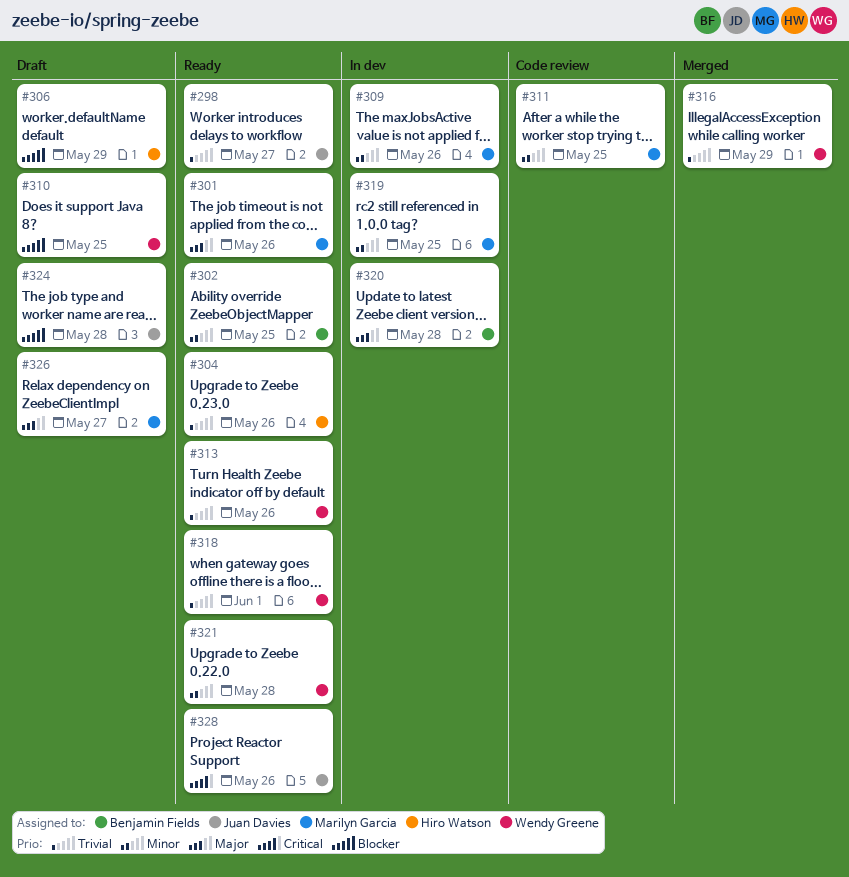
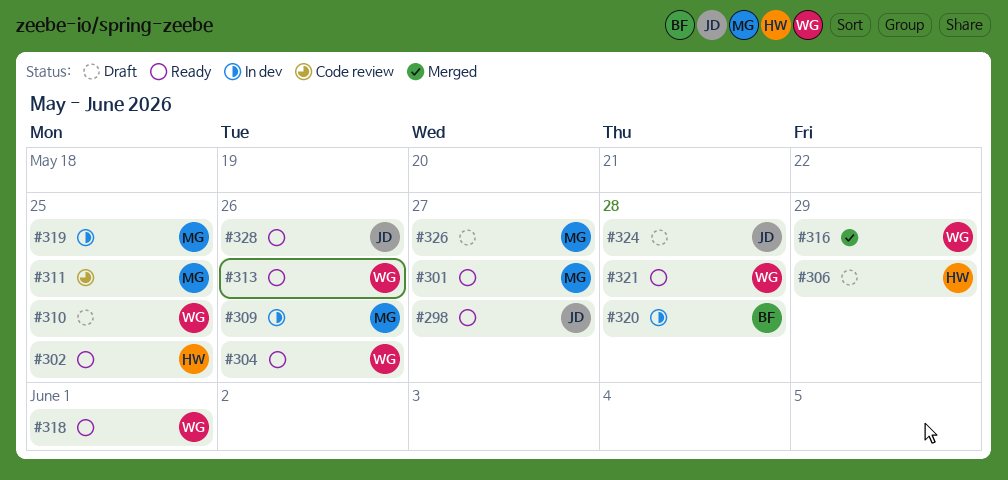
#301, due: May 26 -> May 27
#302, owner: Benjamin Fields -> Hiro Watson
#304, owner: Hiro Watson -> Wendy Greene

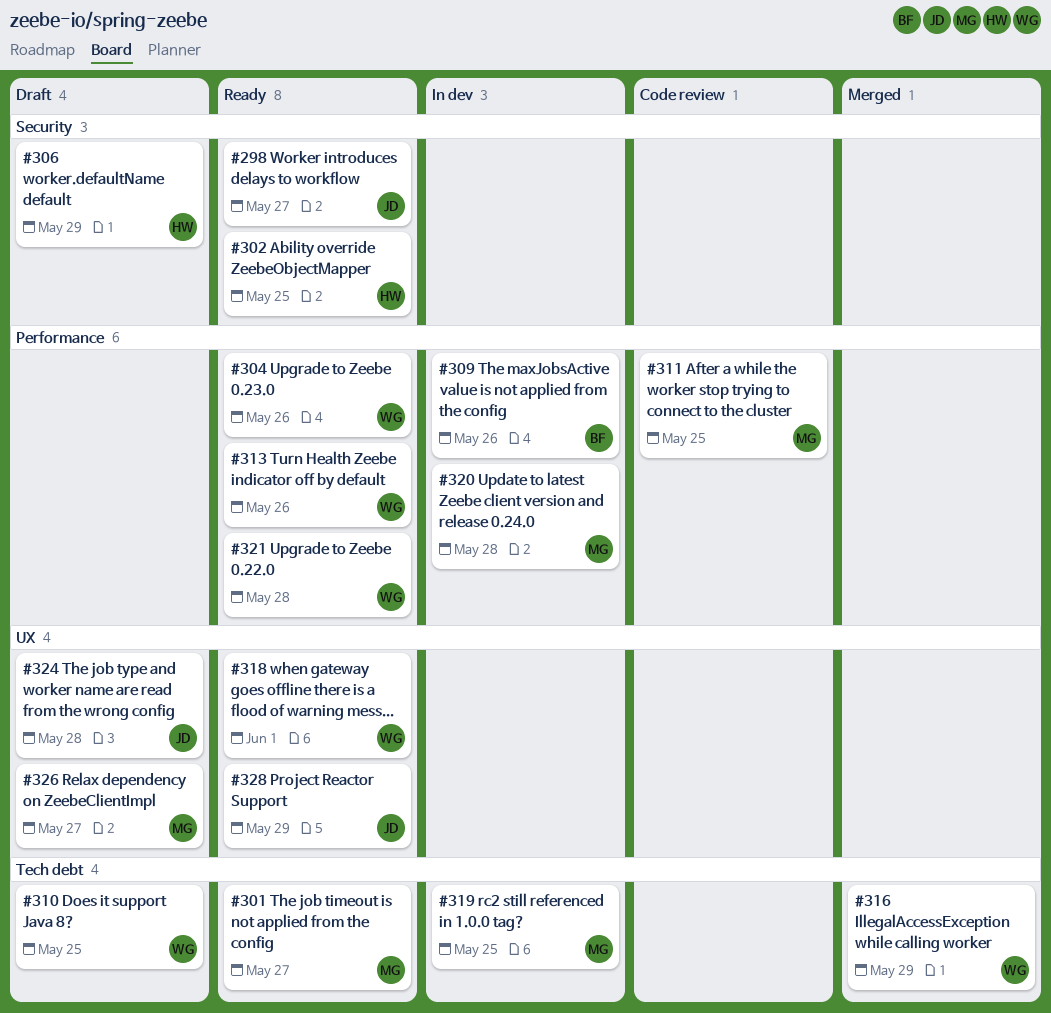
#309, owner: MG -> BF
#320, owner: BF -> MG
#328, due: May 26 -> May 29

